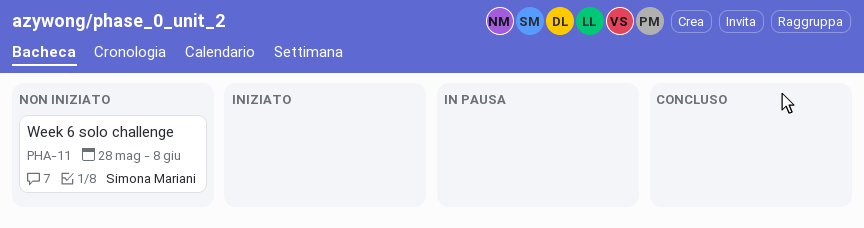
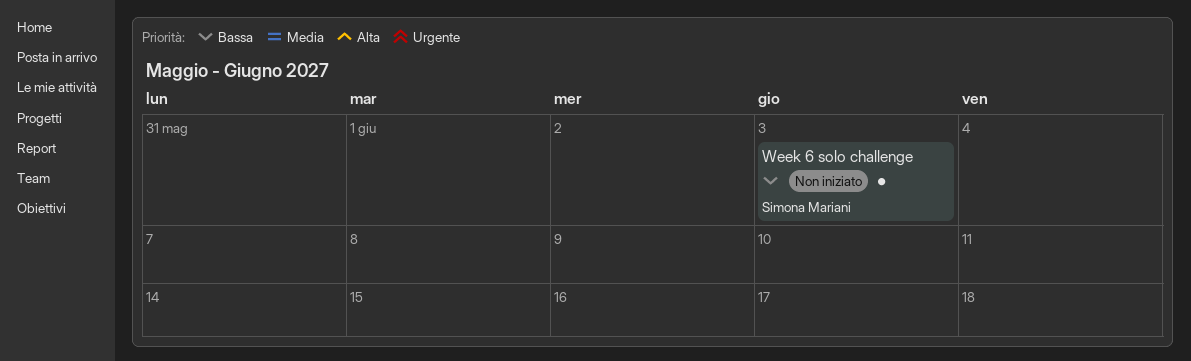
Week 6 solo challenge, due: Jun 8 -> Jun 3

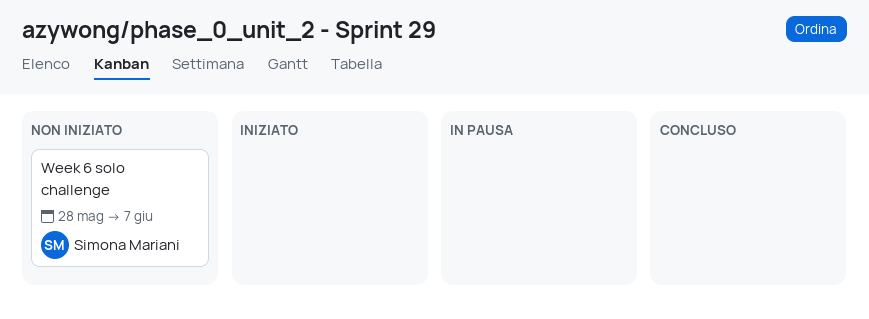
Week 6 solo challenge, due: Jun 3 -> Jun 7

